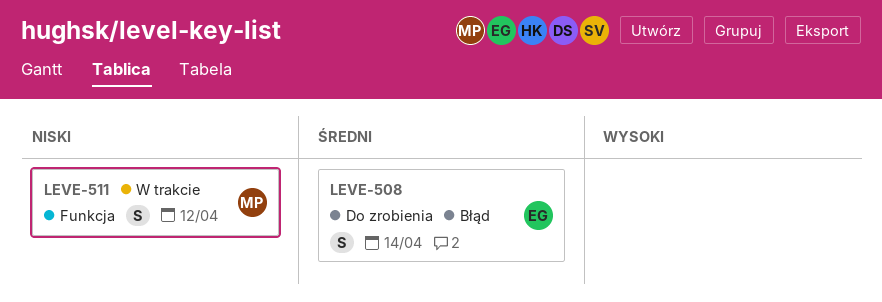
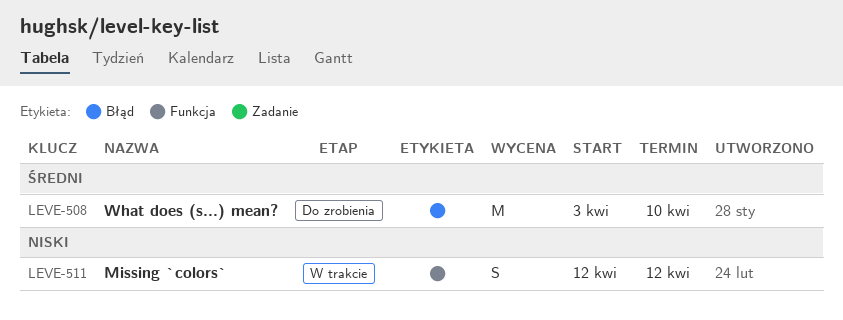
LEVE-508, estimate: S -> M
LEVE-508, due: Apr 14 -> Apr 10

